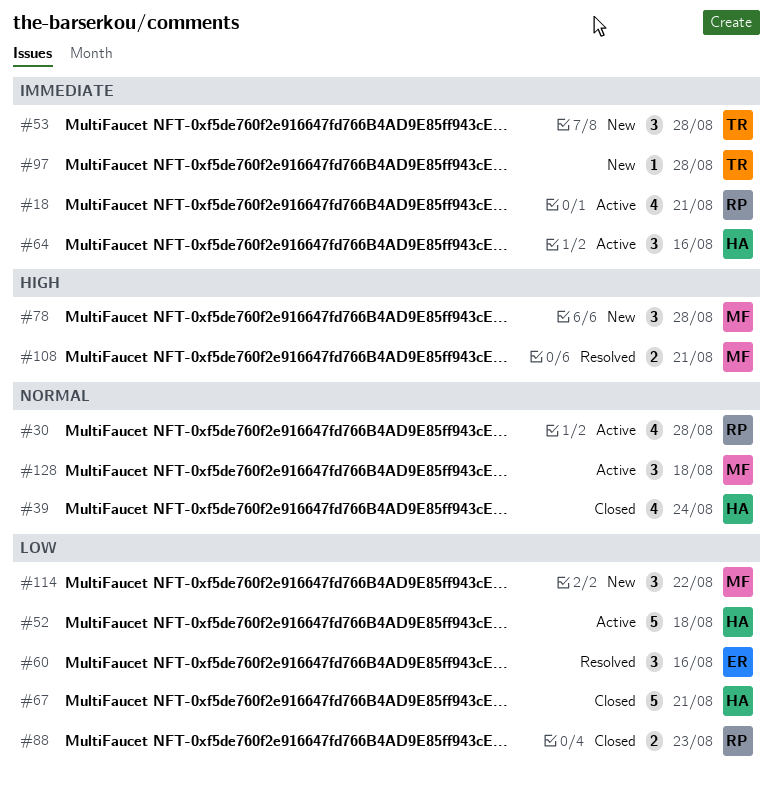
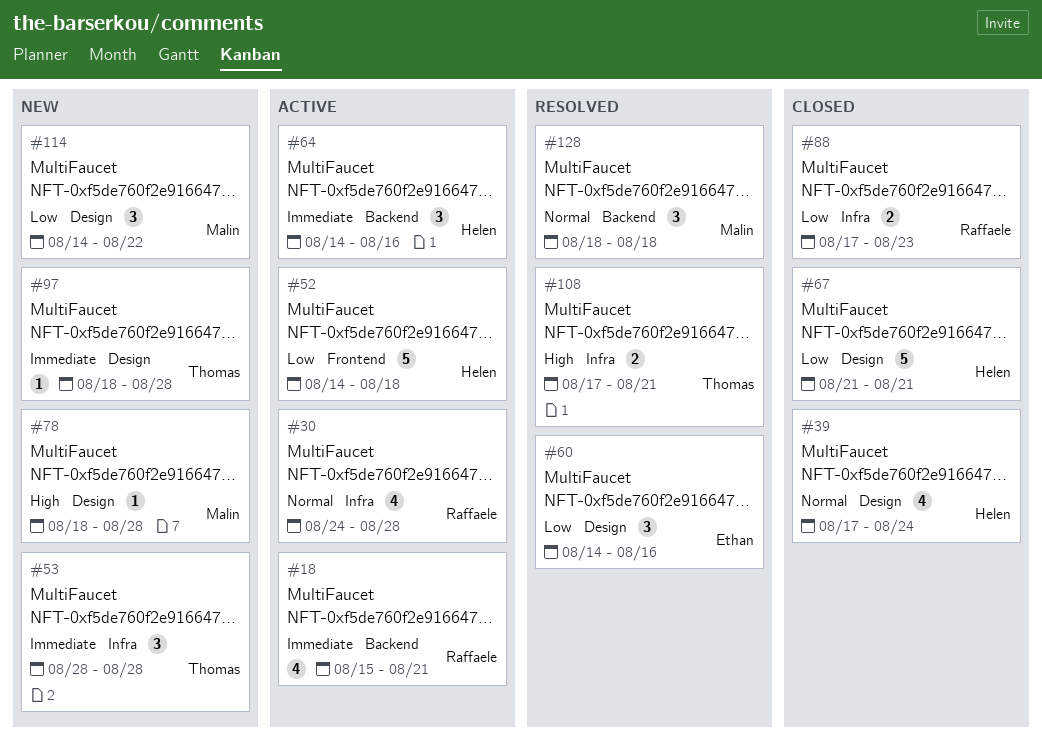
#78, estimate: 3 -> 1
#108, owner: Malin -> Thomas
#128, status: Active -> Resolved

